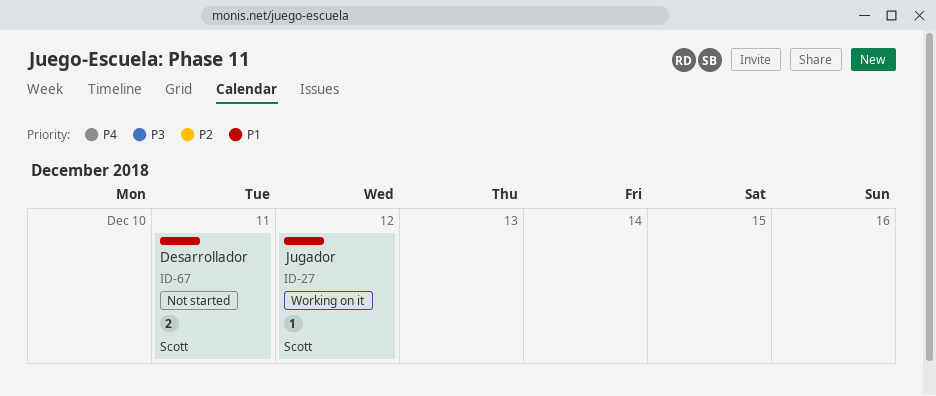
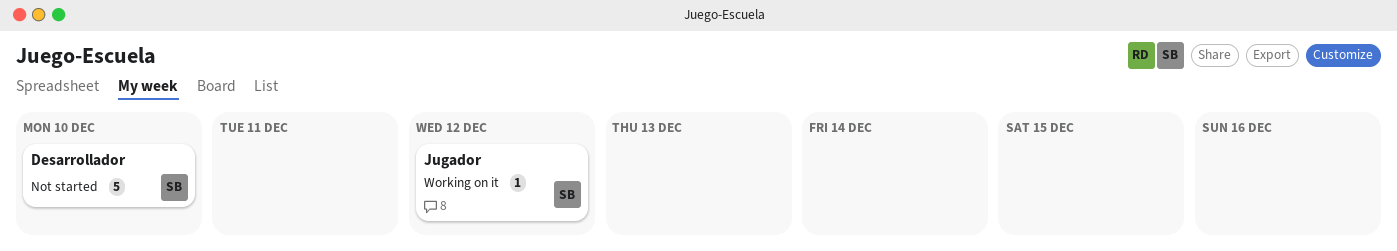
Desarrollador, estimate: 2 -> 5
Desarrollador, due: Dec 11 -> Dec 10

